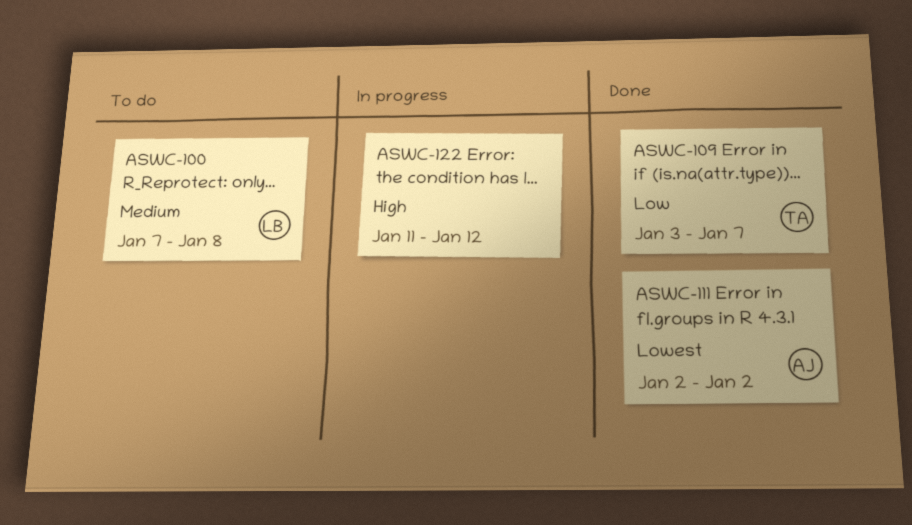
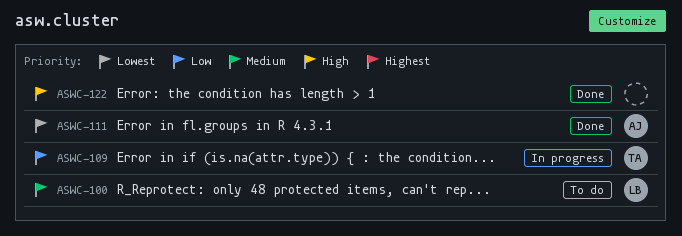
ASWC-109, status: Done -> In progress
ASWC-122, status: In progress -> Done

